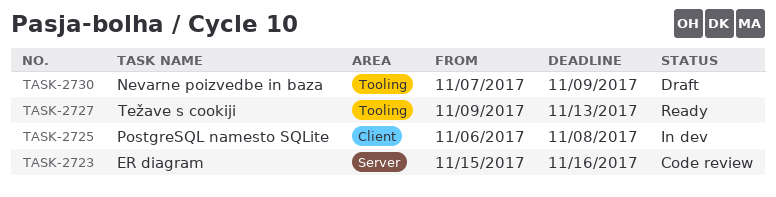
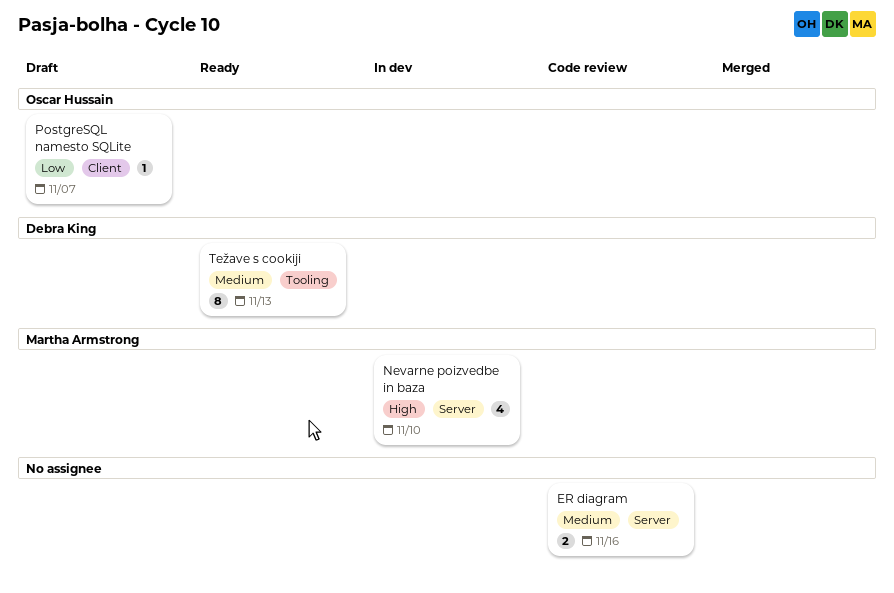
Nevarne poizvedbe in baza, status: Draft -> In dev
Nevarne poizvedbe in baza, label: Tooling -> Server
Nevarne poizvedbe in baza, due: Nov 9 -> Nov 10
PostgreSQL namesto SQLite, status: In dev -> Draft
PostgreSQL namesto SQLite, due: Nov 8 -> Nov 7

